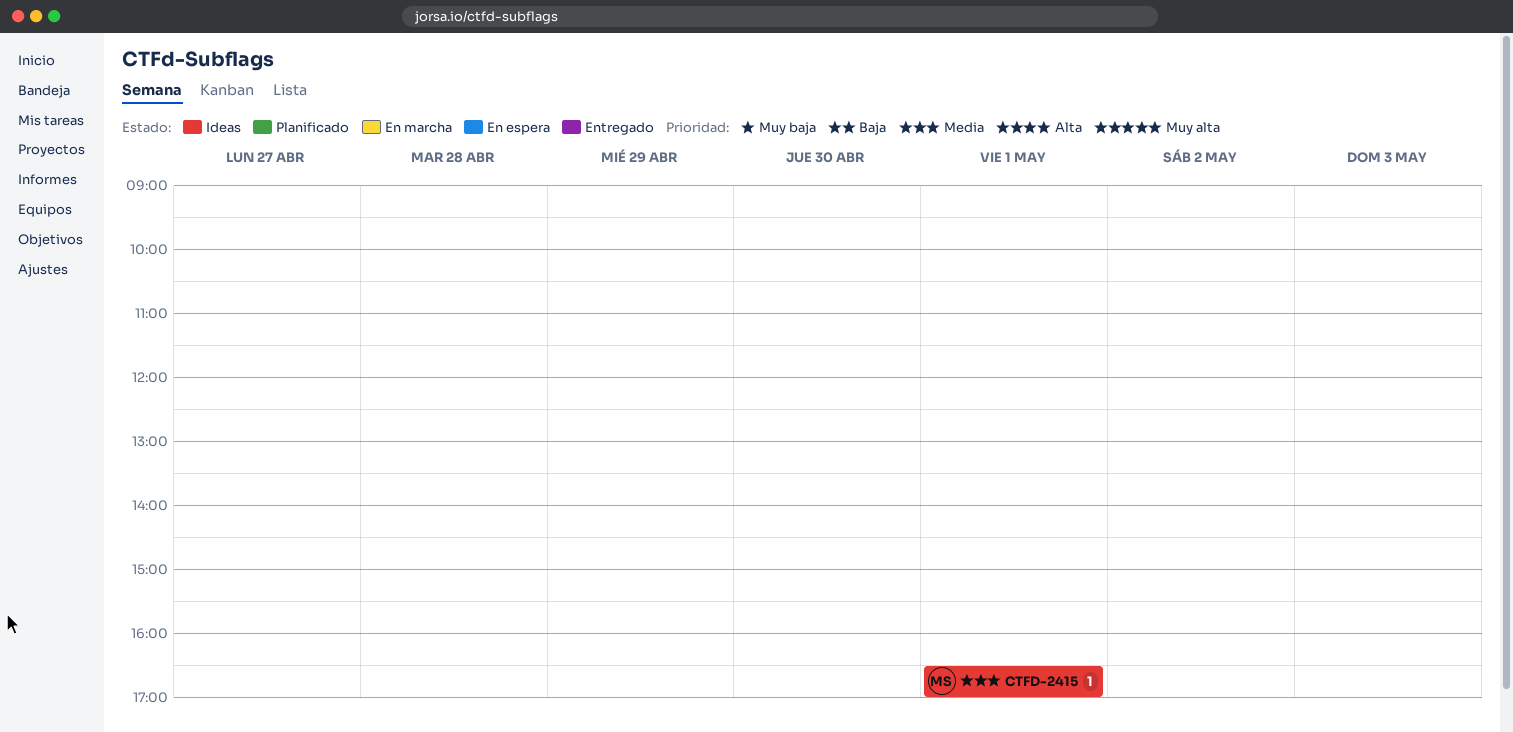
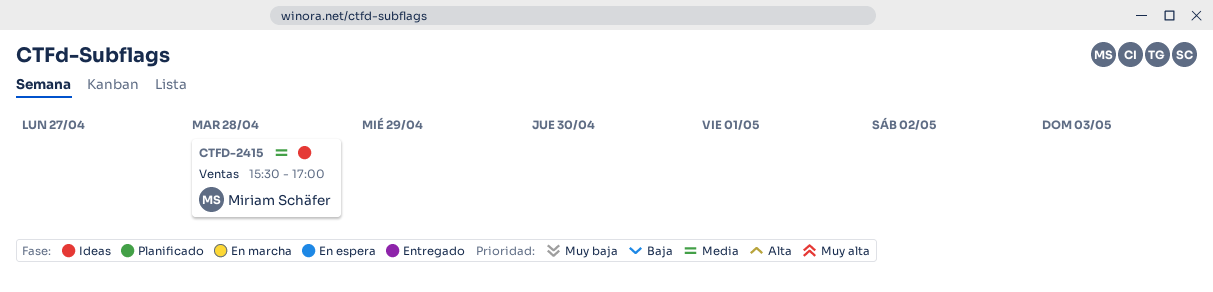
CTFD-2415, day: May 1 -> Apr 28
CTFD-2415, begins: 16:30 -> 15:30

